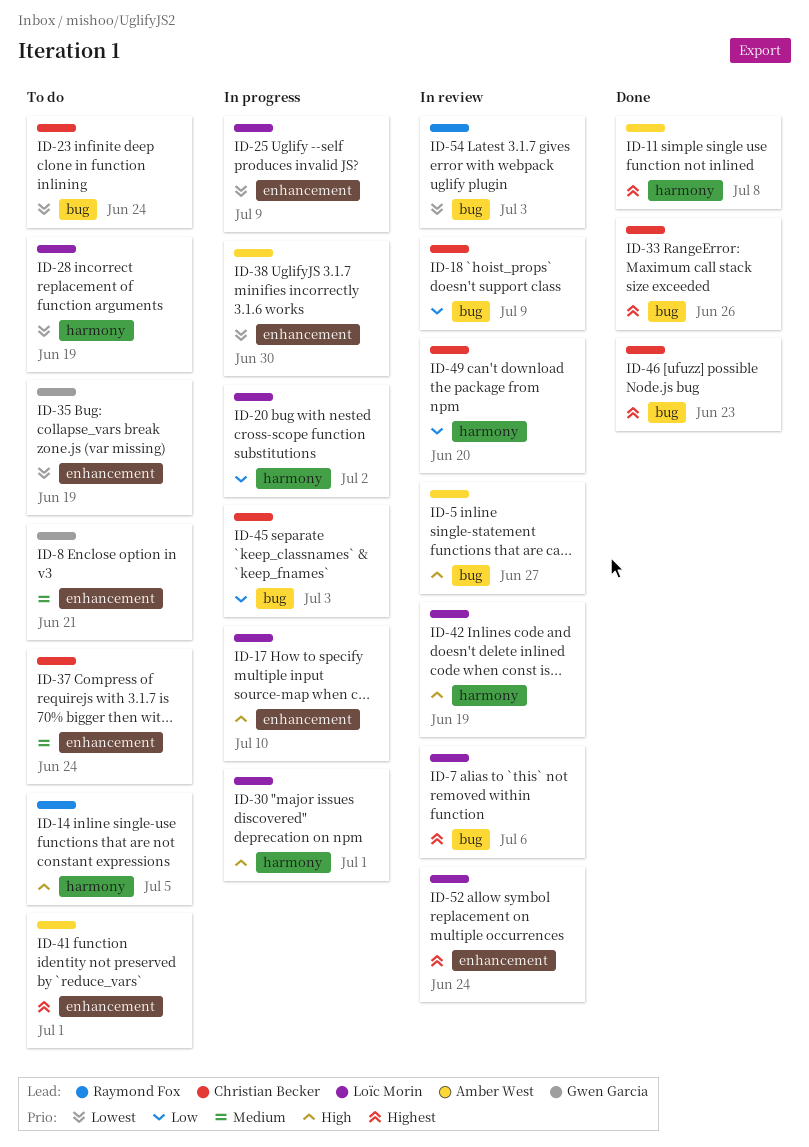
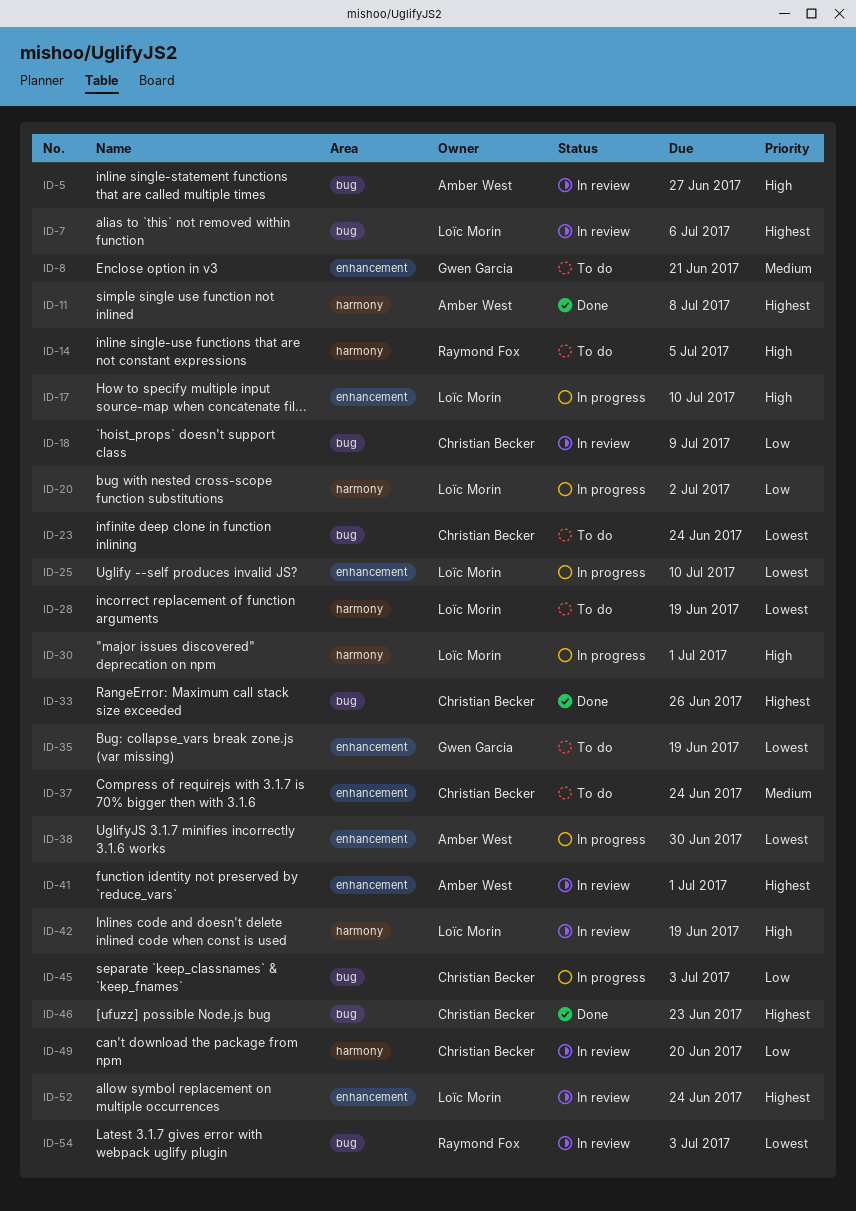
ID-25, due: Jul 9 -> Jul 10
ID-41, status: To do -> In review

